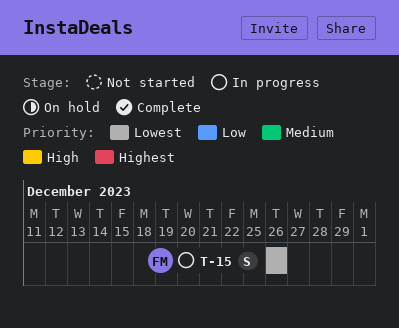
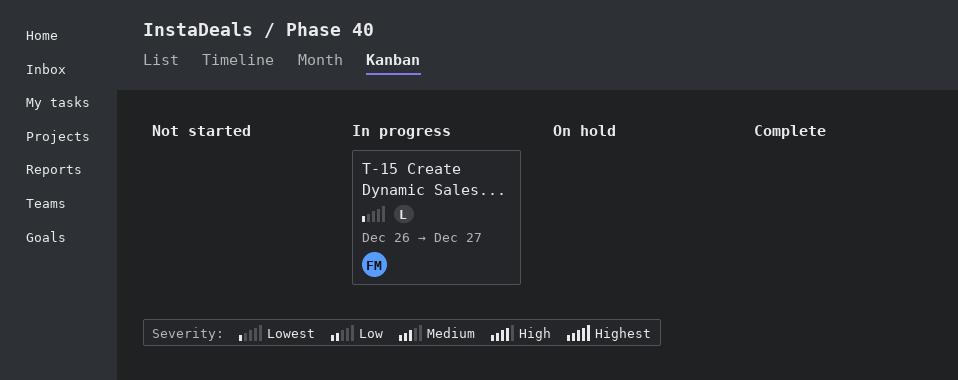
T-15, estimate: S -> L
T-15, due: Dec 26 -> Dec 27

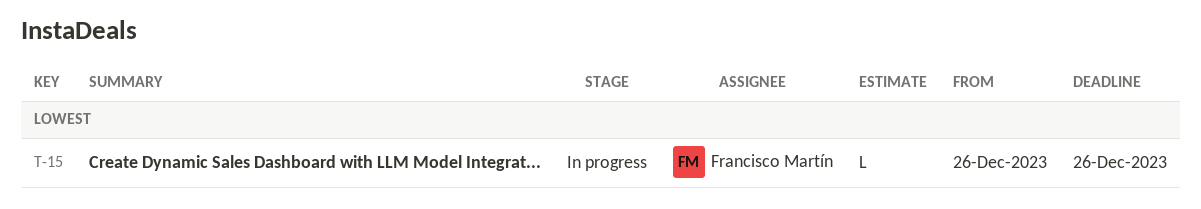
T-15, due: Dec 27 -> Dec 26

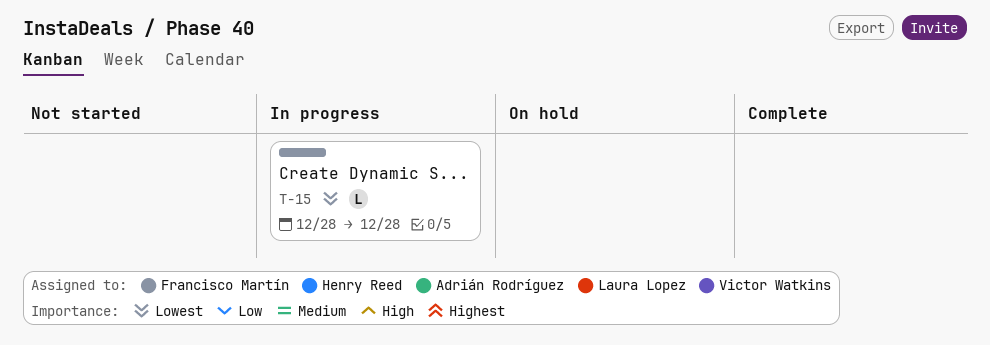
T-15, start: Dec 26 -> Dec 28
T-15, due: Dec 26 -> Dec 28

